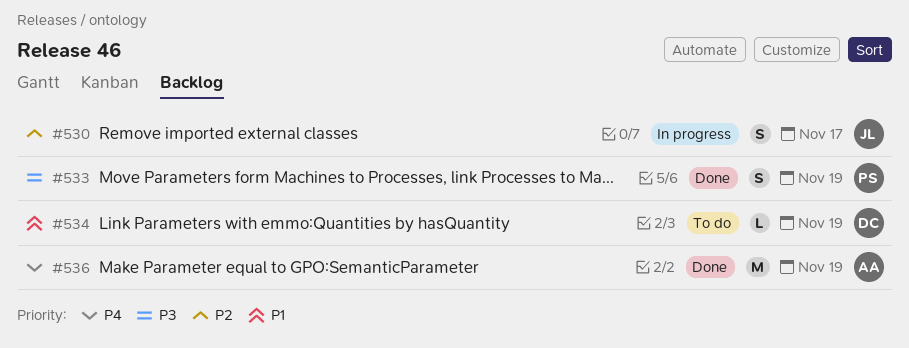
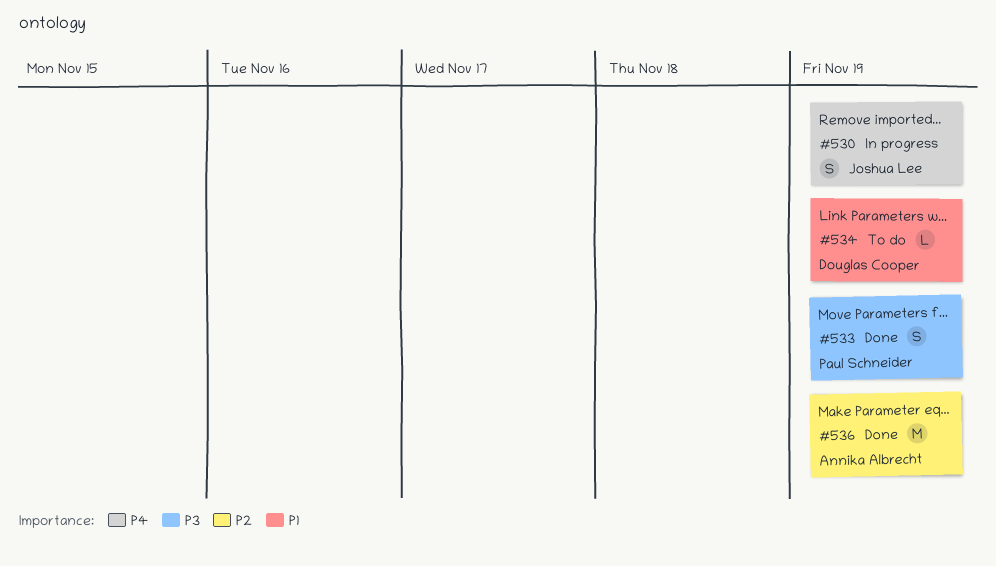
#530, priority: P2 -> P4
#530, due: Nov 17 -> Nov 19
#536, priority: P4 -> P2

